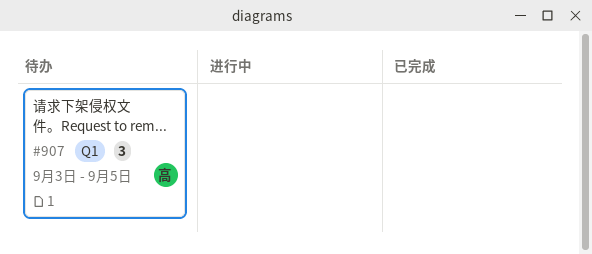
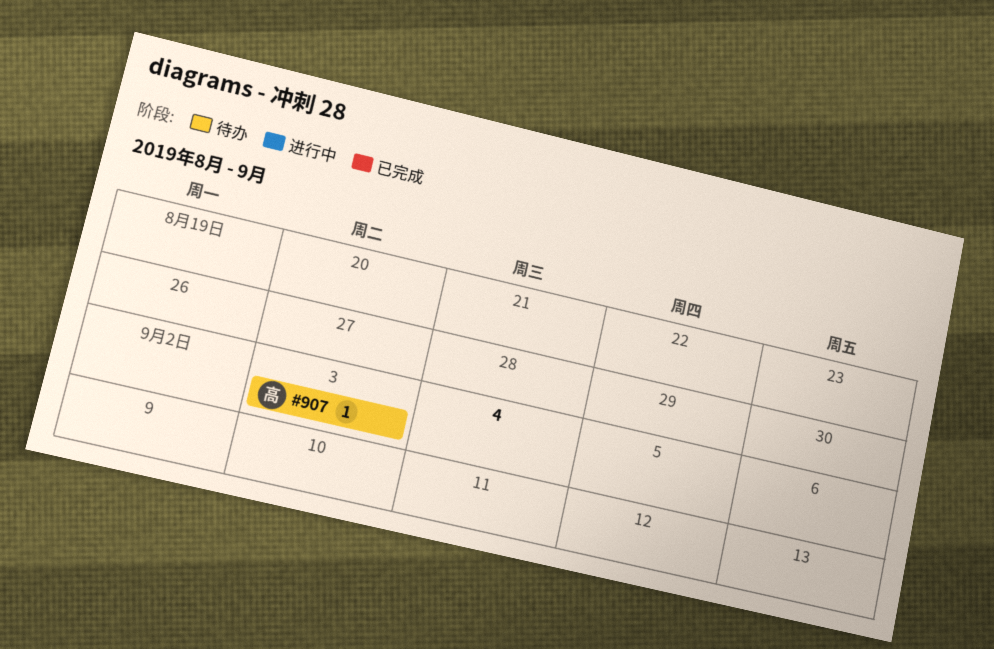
#907, estimate: 3 -> 1
#907, due: Sep 5 -> Sep 3

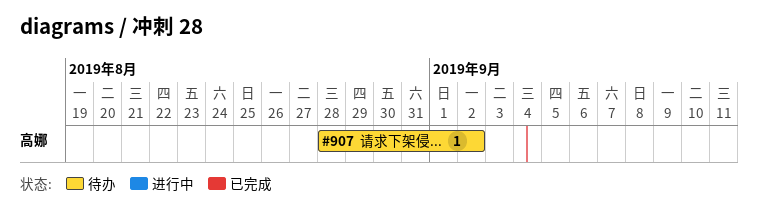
#907, start: Sep 3 -> Aug 28
#907, due: Sep 3 -> Sep 2

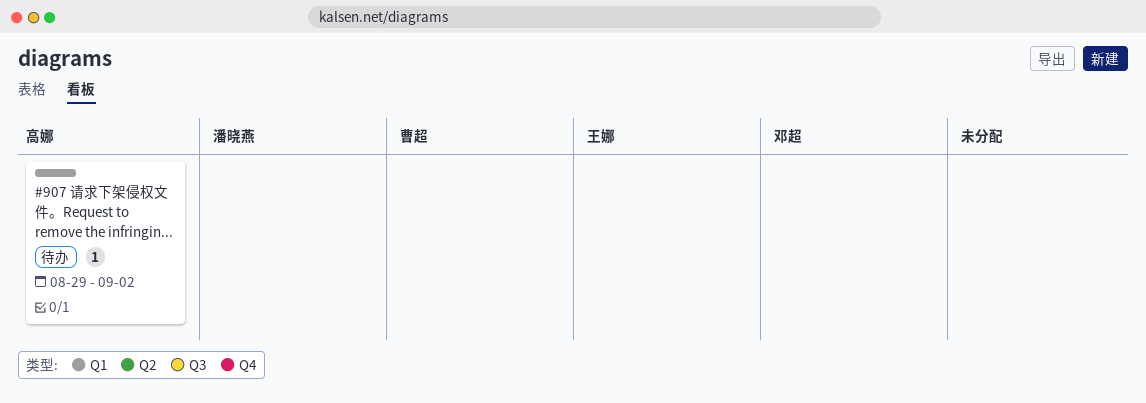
#907, start: Aug 28 -> Aug 29

